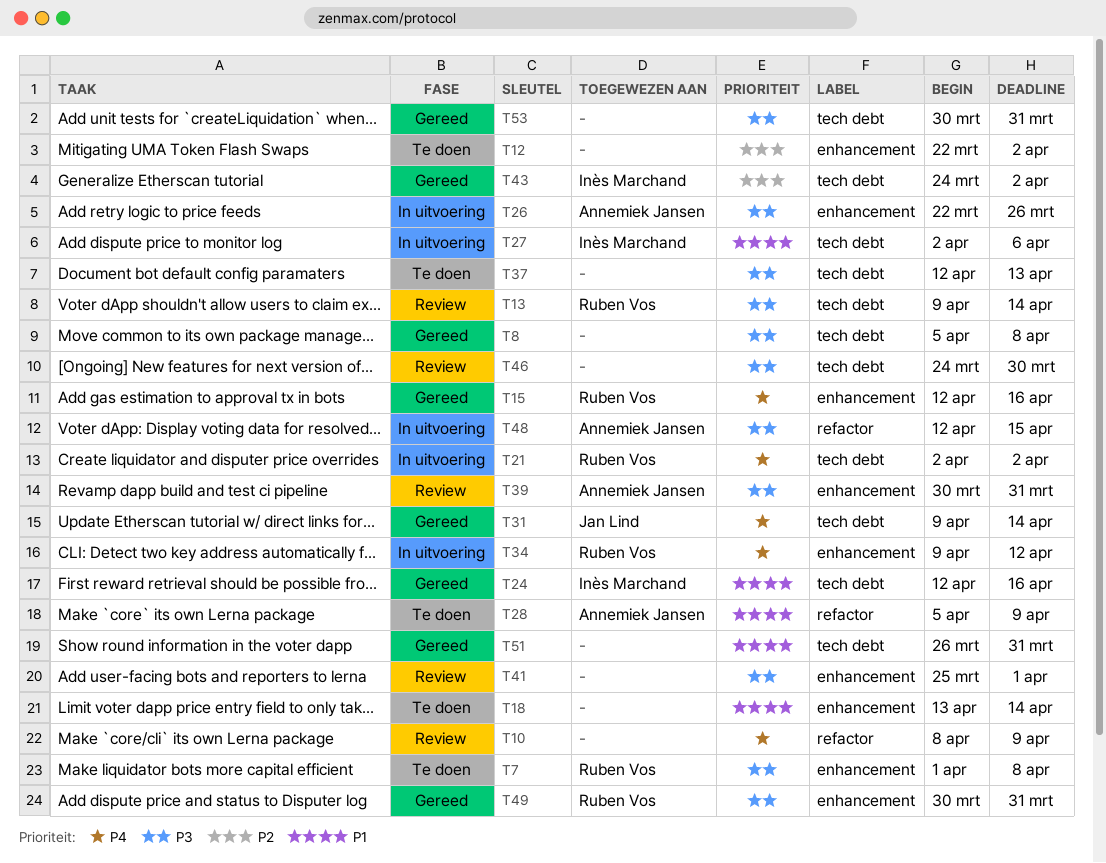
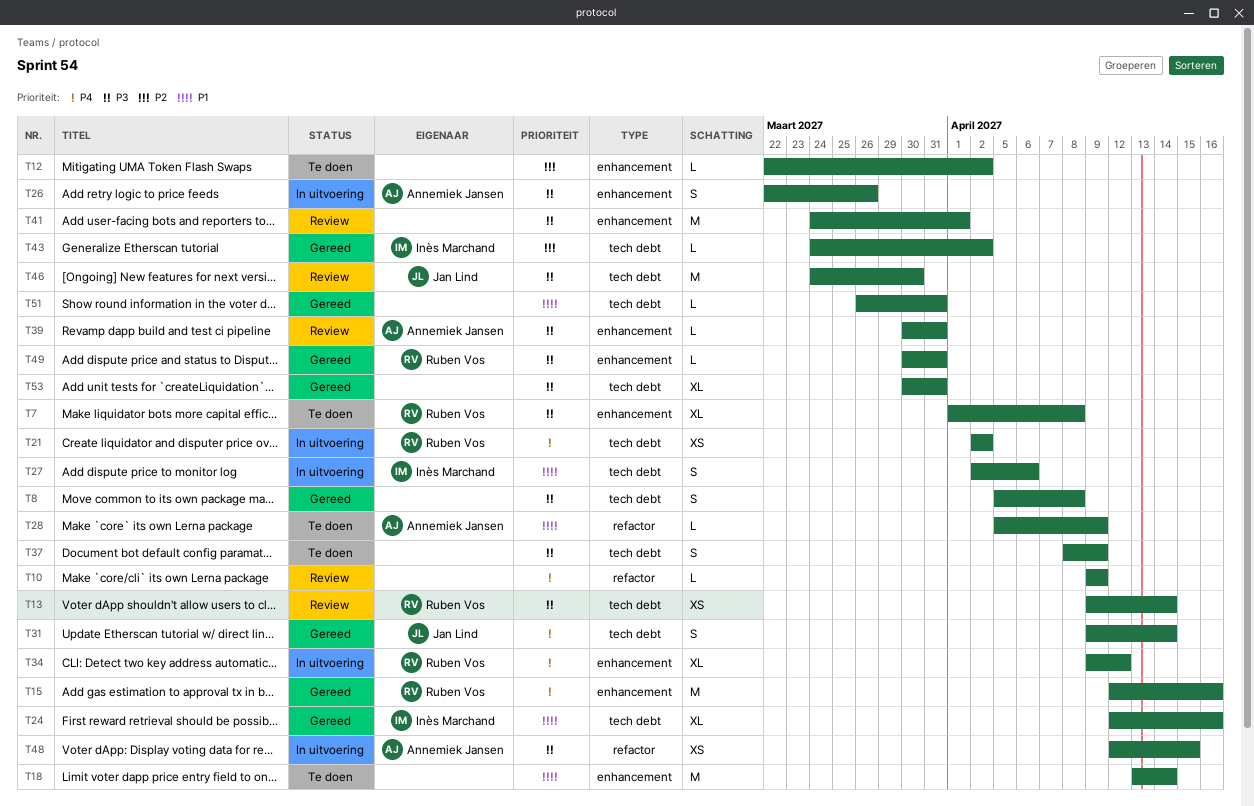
T10, start: Apr 8 -> Apr 9
T37, start: Apr 12 -> Apr 8
T37, due: Apr 13 -> Apr 9
T41, start: Mar 25 -> Mar 24
T46, owner: none -> Jan Lind

